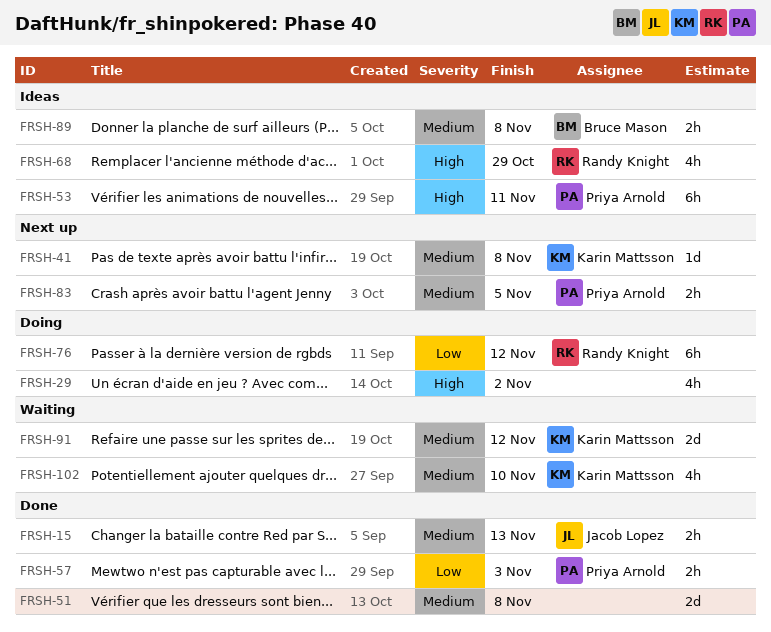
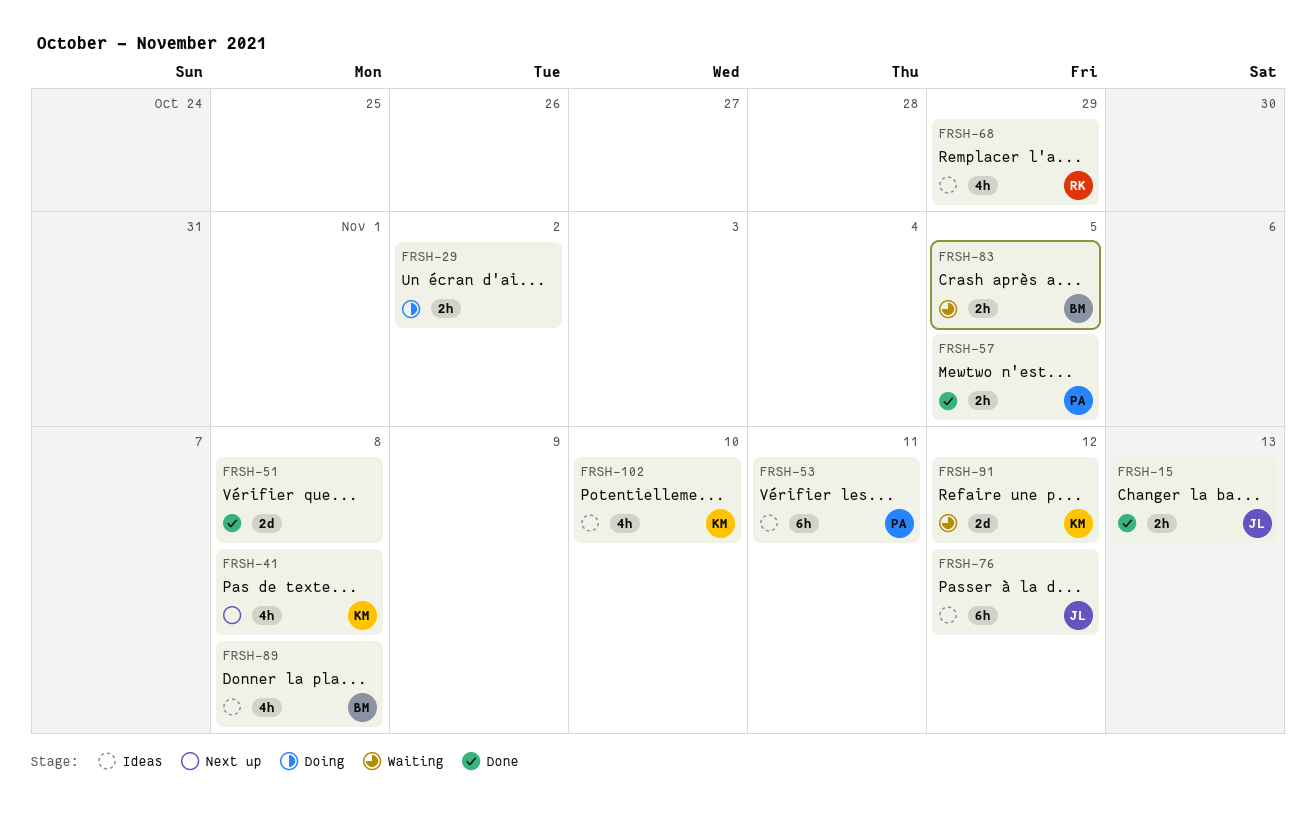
FRSH-29, estimate: 4h -> 2h
FRSH-41, estimate: 1d -> 4h
FRSH-57, due: Nov 3 -> Nov 5
FRSH-76, status: Doing -> Ideas
FRSH-76, owner: Randy Knight -> Jacob Lopez
FRSH-83, status: Next up -> Waiting
FRSH-83, owner: Priya Arnold -> Bruce Mason
FRSH-89, estimate: 2h -> 4h
FRSH-102, status: Waiting -> Ideas

